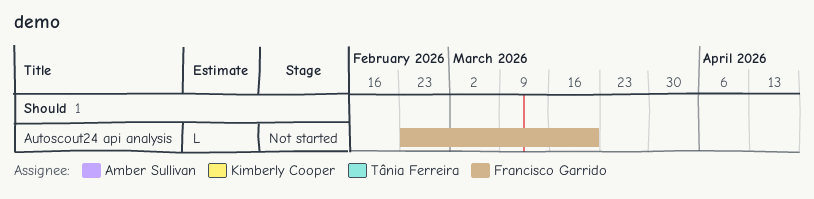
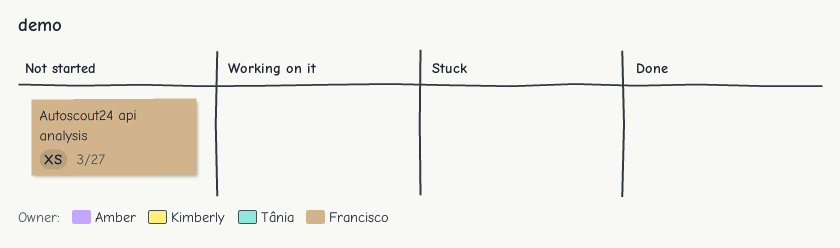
Autoscout24 api analysis, estimate: L -> XS
Autoscout24 api analysis, due: Mar 20 -> Mar 27

